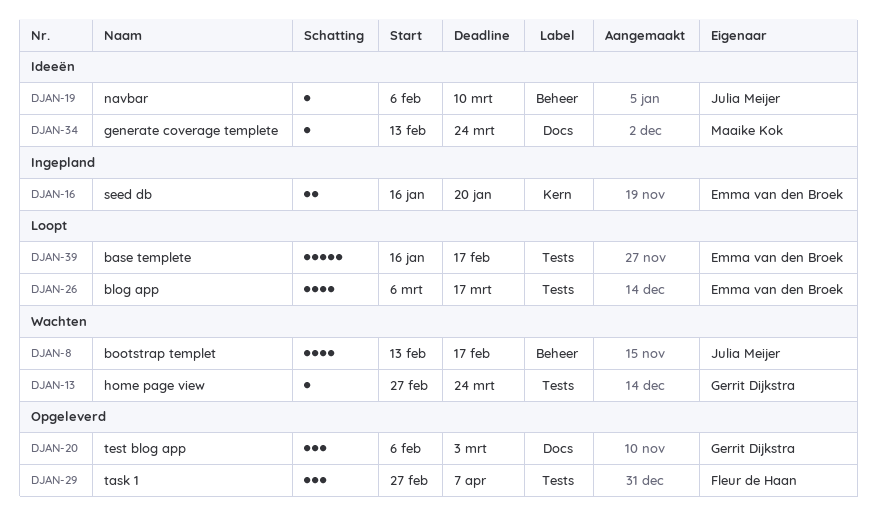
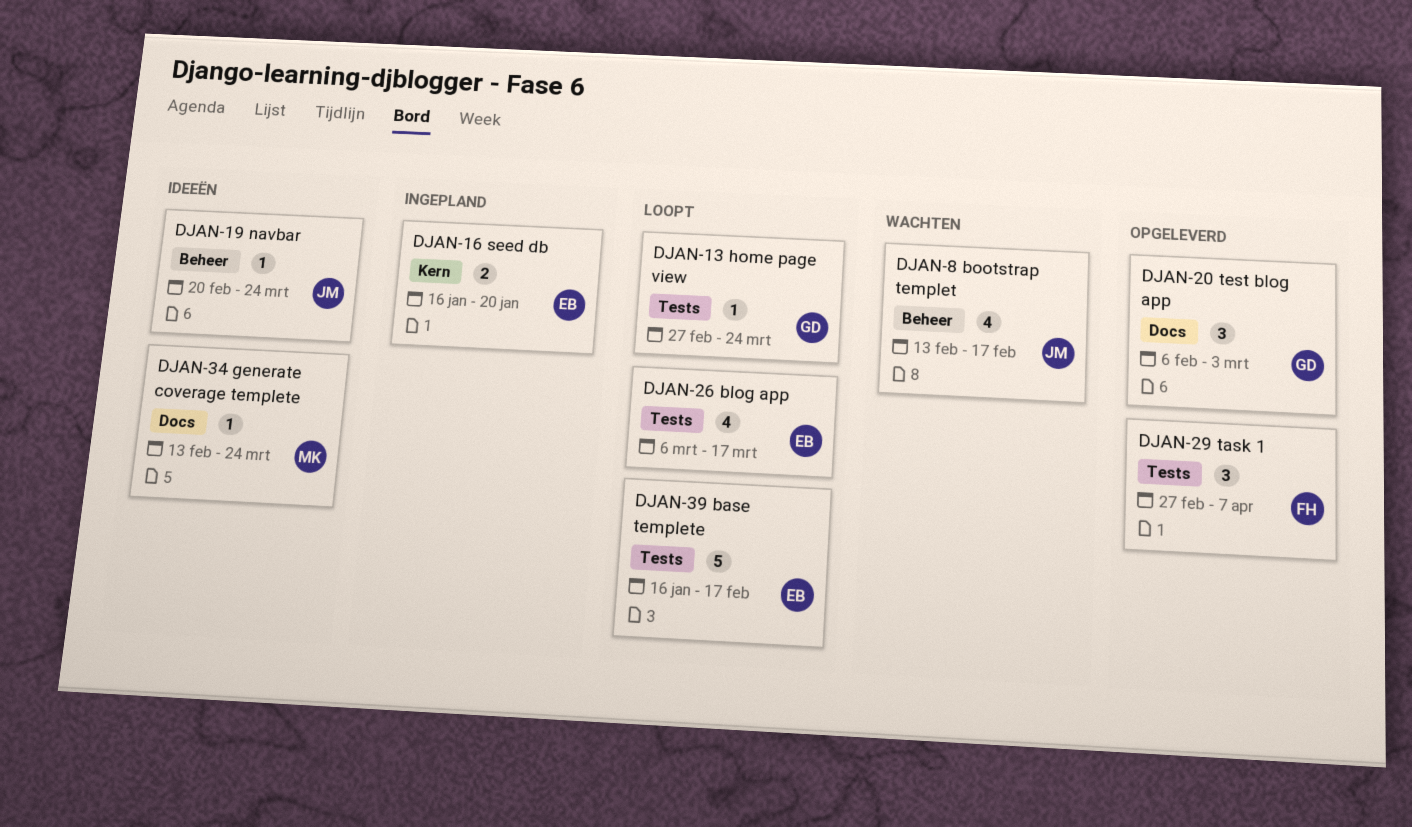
DJAN-13, status: Wachten -> Loopt
DJAN-19, start: Feb 6 -> Feb 20
DJAN-19, due: Mar 10 -> Mar 24

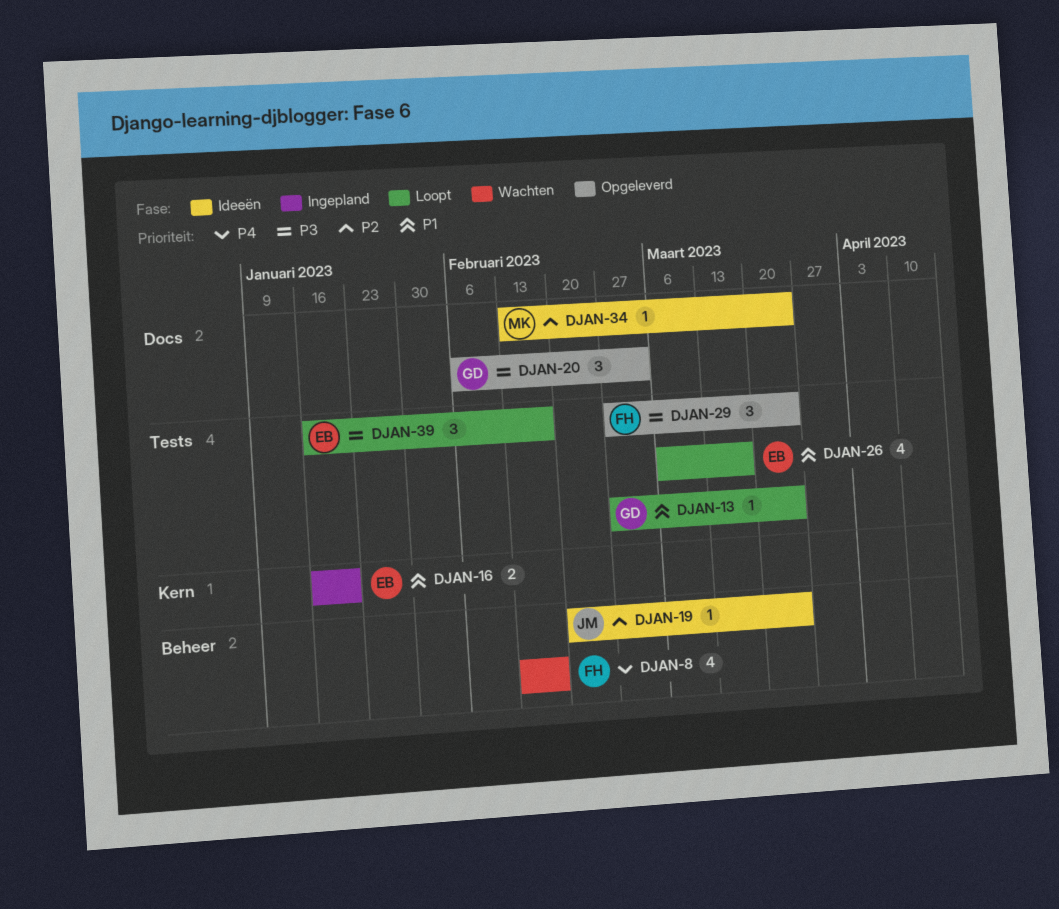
DJAN-8, owner: JM -> FH
DJAN-29, due: Apr 7 -> Mar 24
DJAN-39, estimate: 5 -> 3

